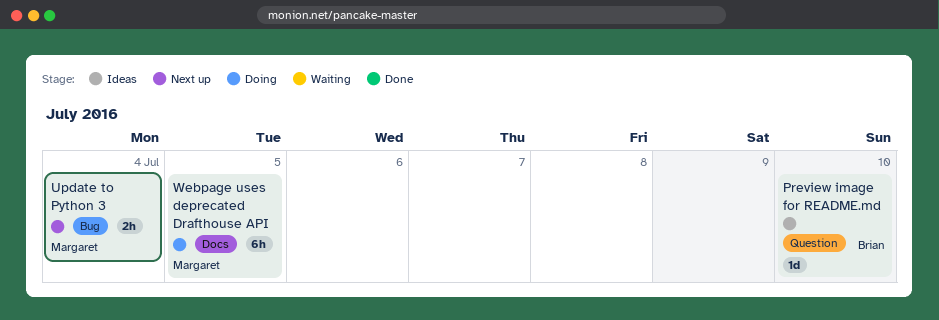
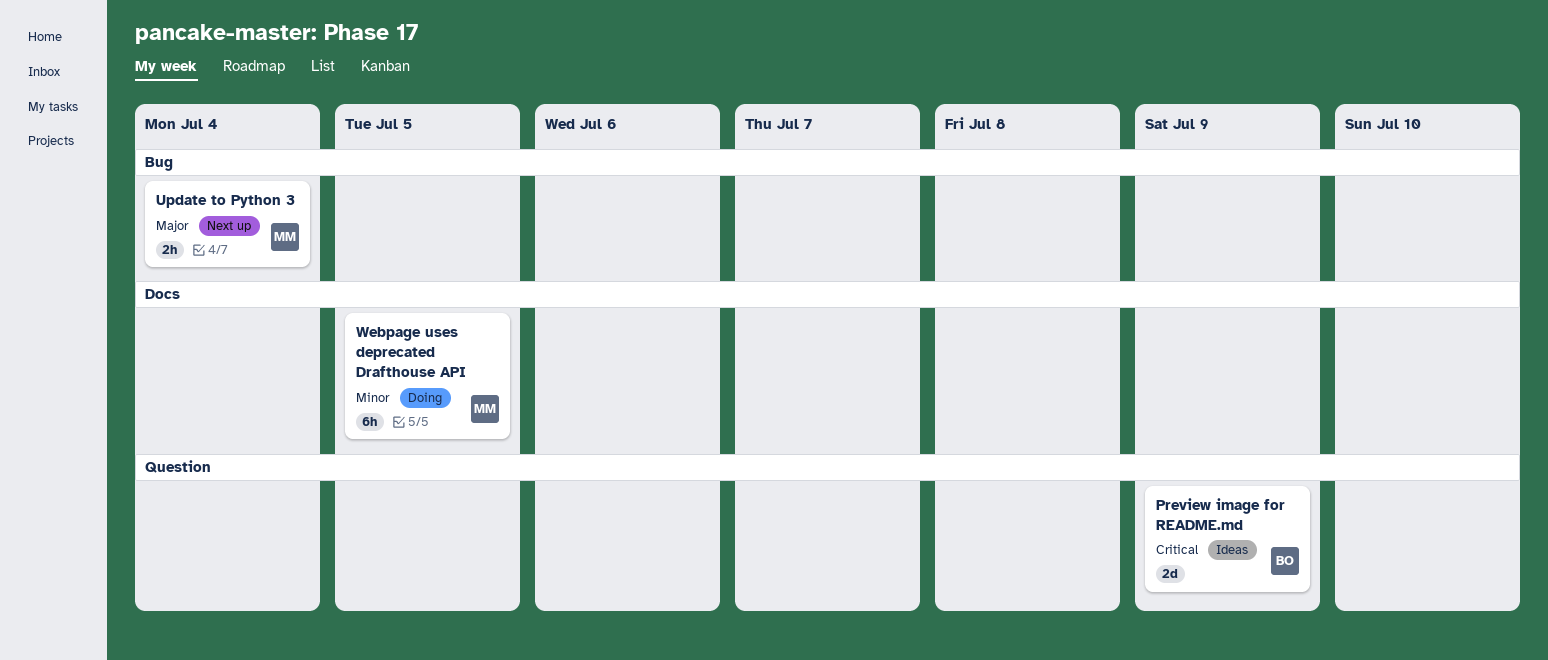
Preview image for README.md, estimate: 1d -> 2d
Preview image for README.md, day: Jul 10 -> Jul 9

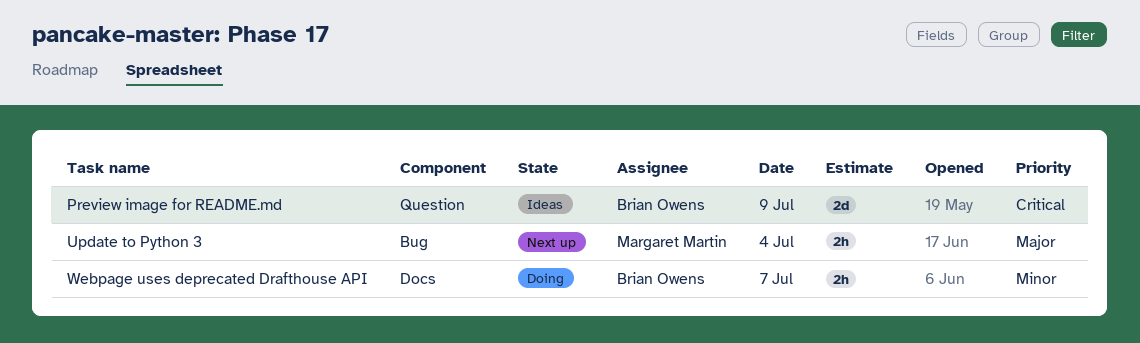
Webpage uses deprecated Drafthouse API, owner: Margaret Martin -> Brian Owens
Webpage uses deprecated Drafthouse API, estimate: 6h -> 2h
Webpage uses deprecated Drafthouse API, day: Jul 5 -> Jul 7

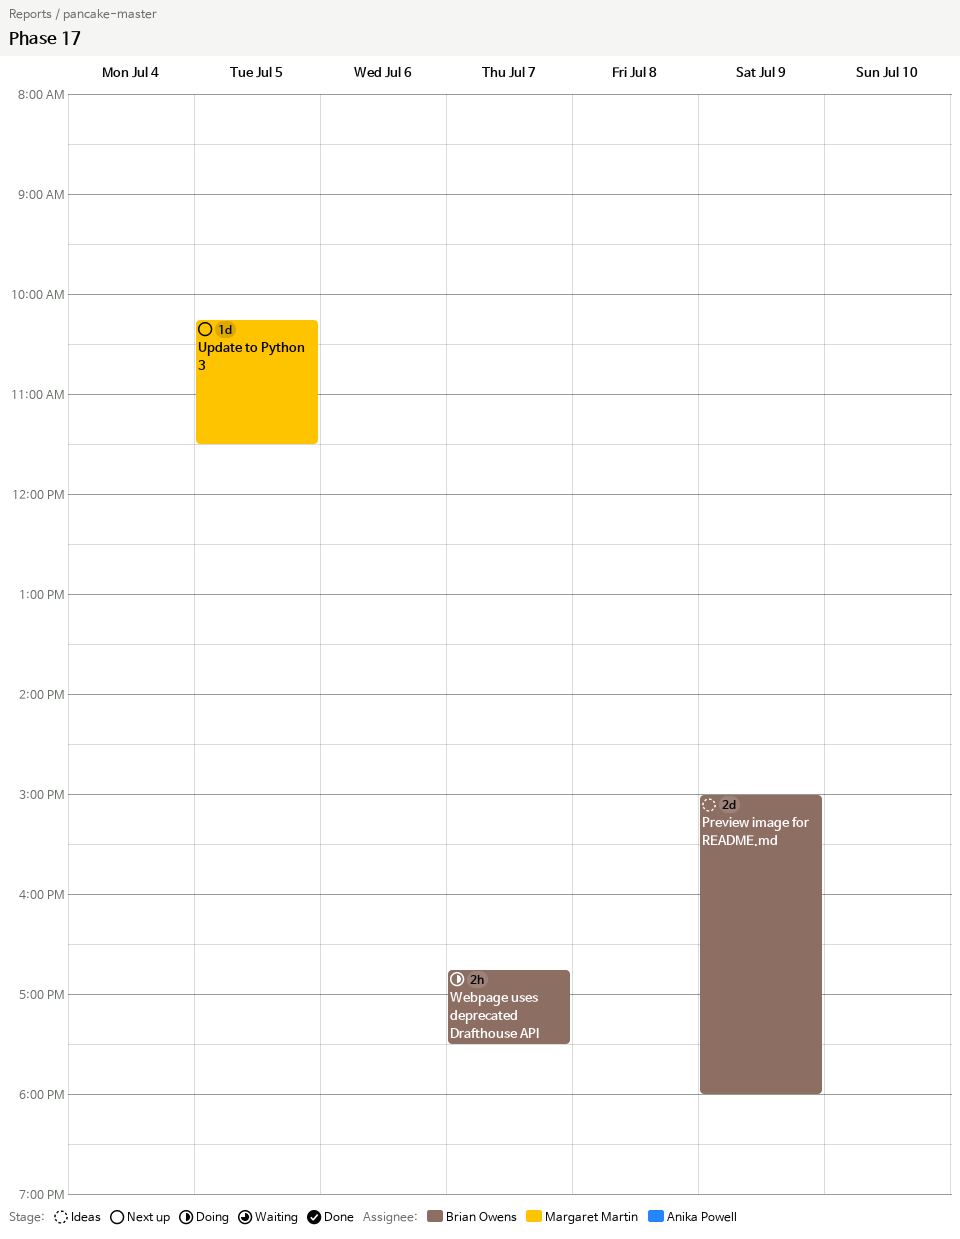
Update to Python 3, estimate: 2h -> 1d
Update to Python 3, day: Jul 4 -> Jul 5

